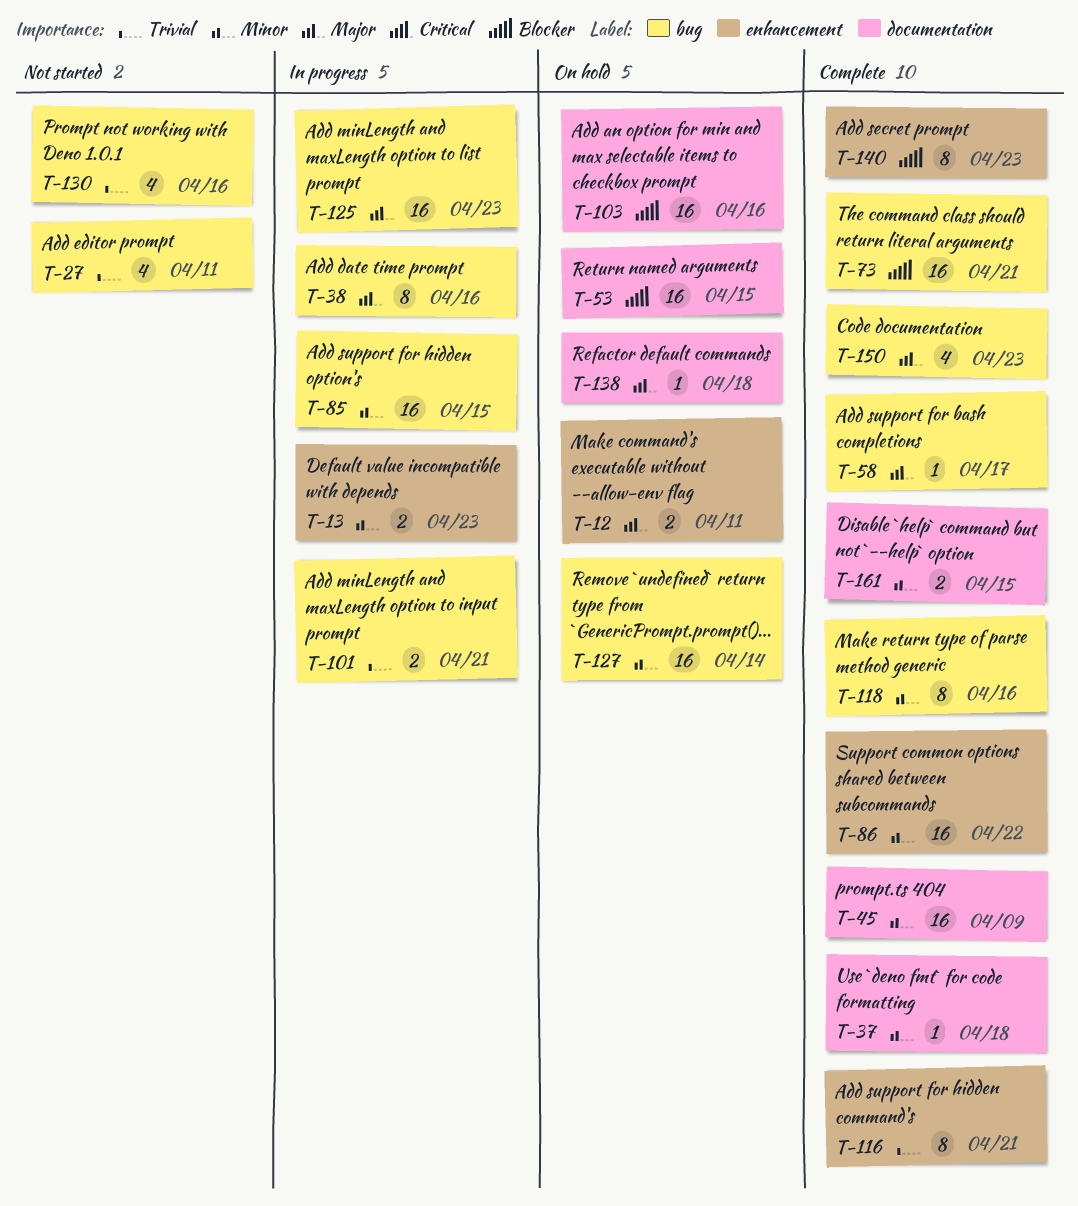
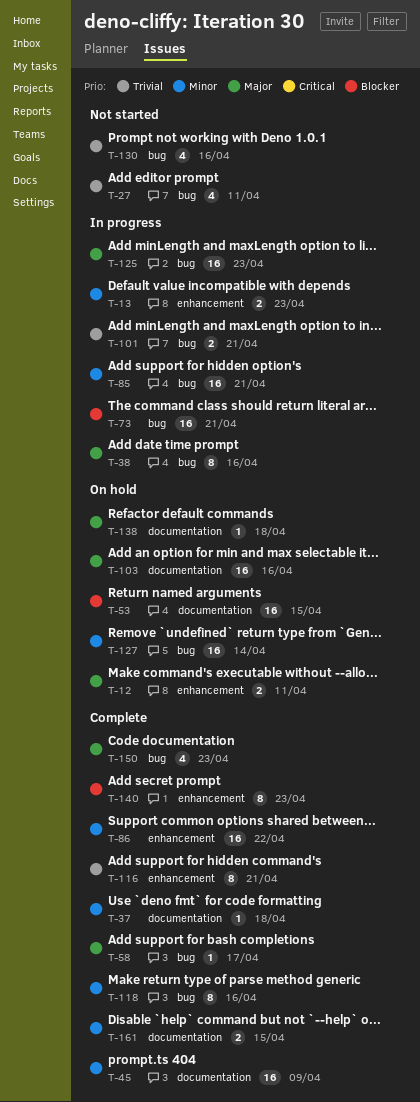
T-73, status: Complete -> In progress
T-85, due: Apr 15 -> Apr 21
T-103, priority: Blocker -> Major

